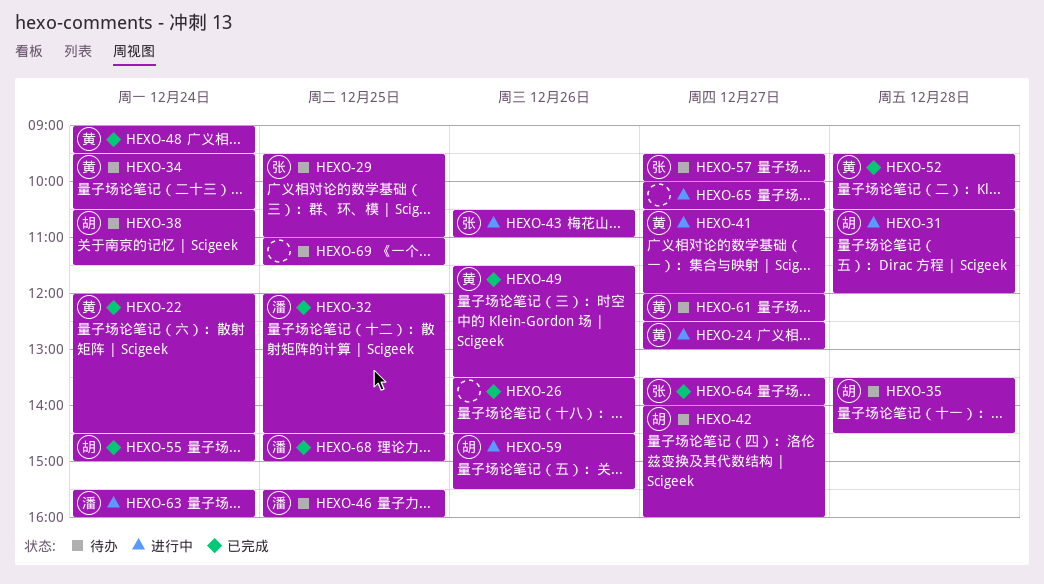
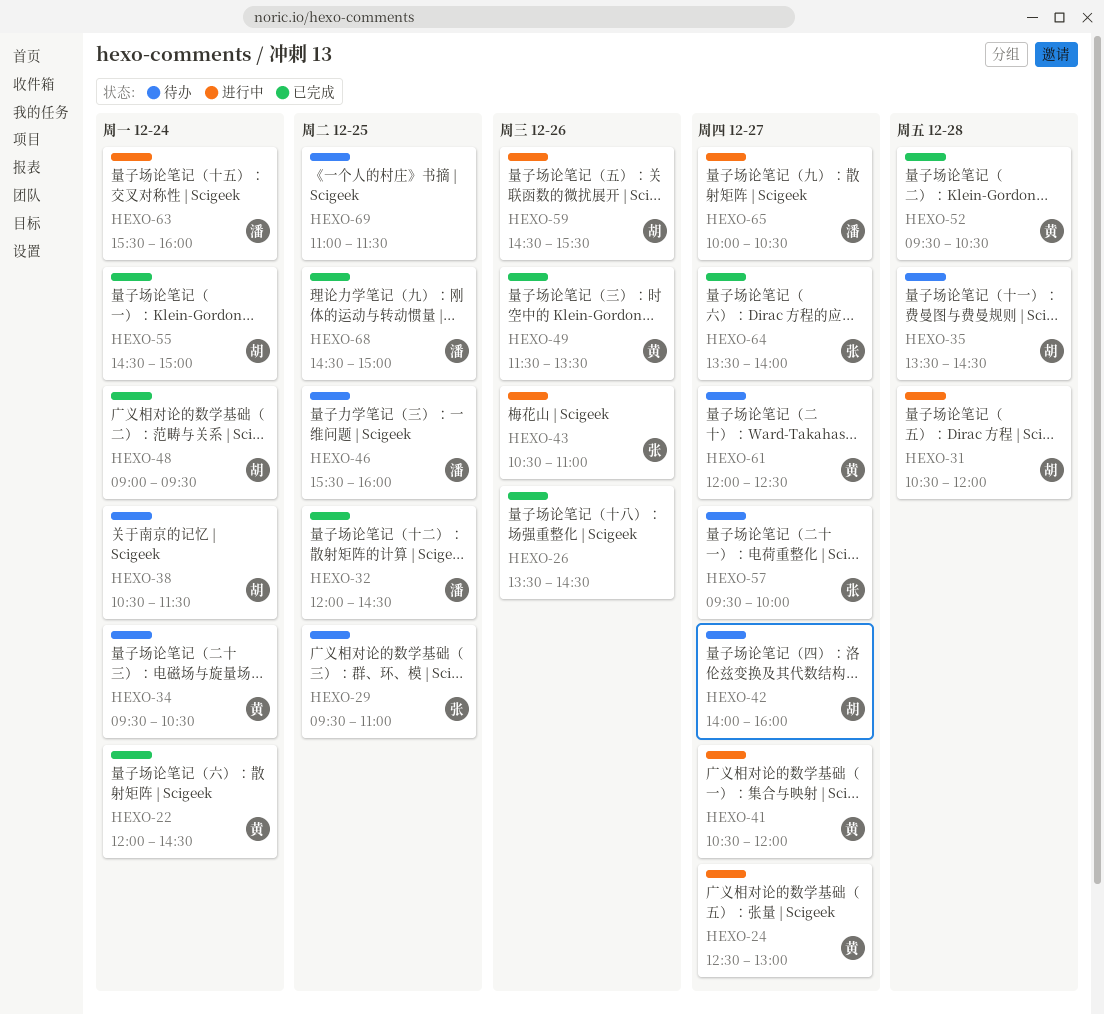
HEXO-48, owner: 黄 -> 胡
HEXO-65, owner: none -> 潘

